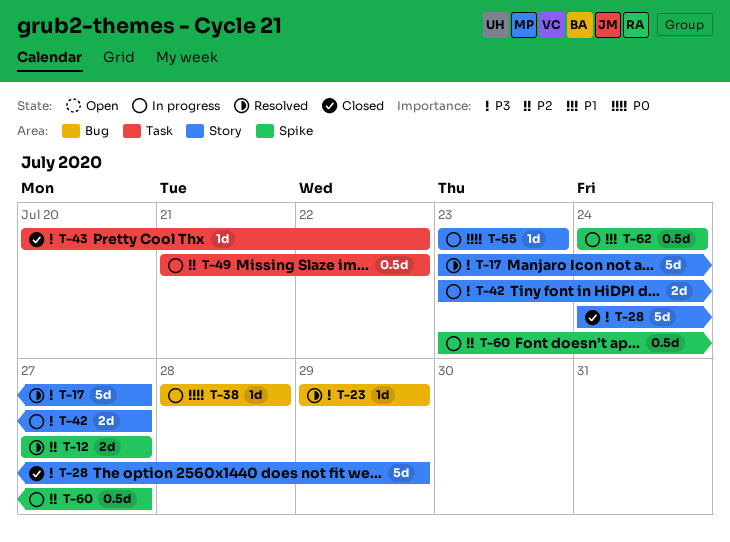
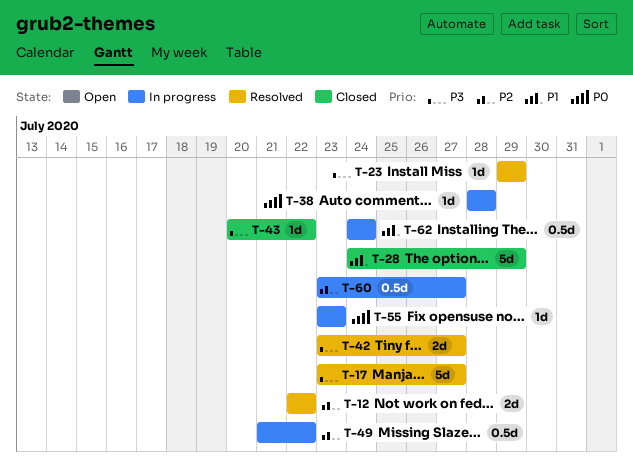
T-12, start: Jul 27 -> Jul 22
T-12, due: Jul 27 -> Jul 22
T-28, priority: P3 -> P1
T-42, status: In progress -> Resolved

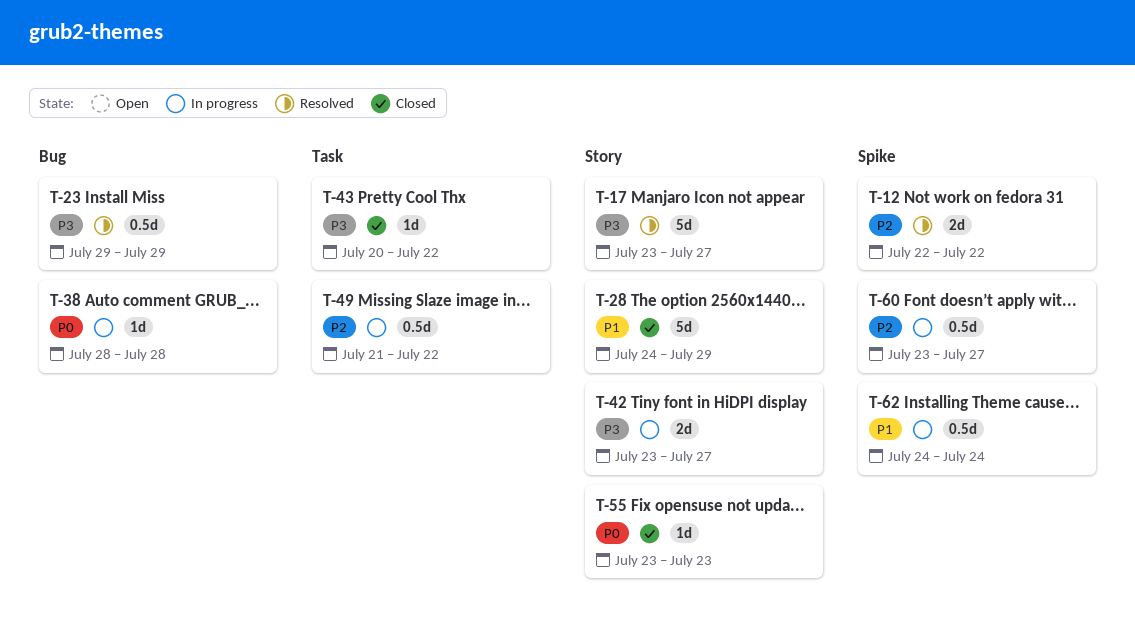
T-23, estimate: 1d -> 0.5d
T-42, status: Resolved -> In progress
T-55, status: In progress -> Closed

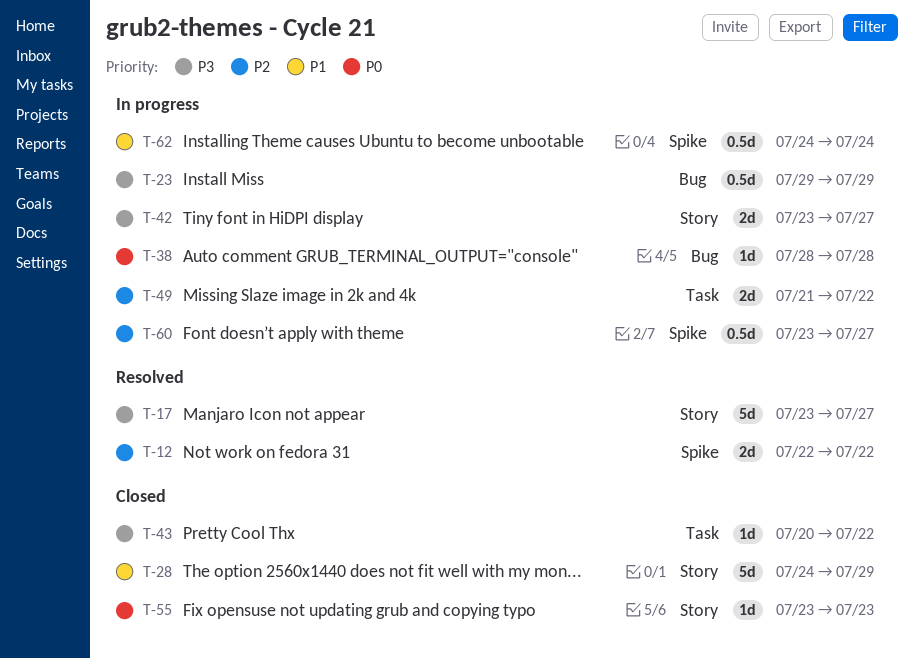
T-23, status: Resolved -> In progress
T-49, estimate: 0.5d -> 2d

